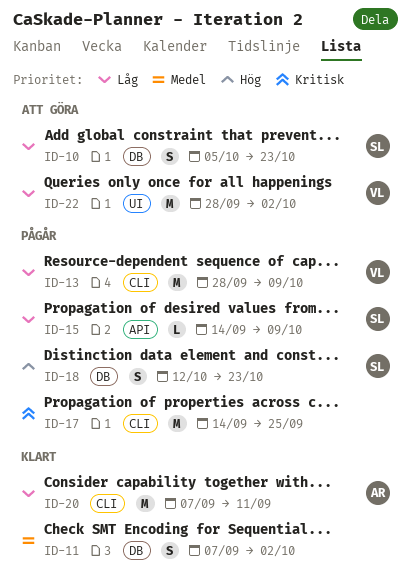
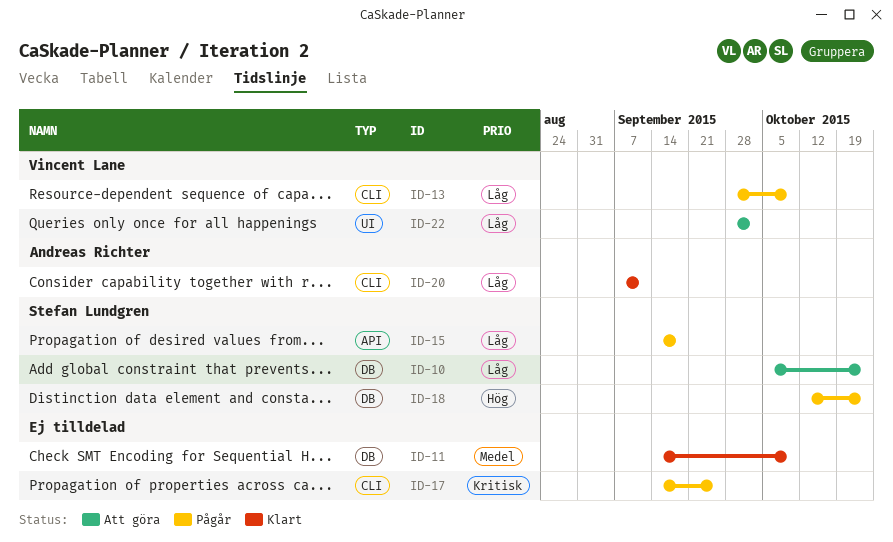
ID-11, start: Sep 7 -> Sep 14
ID-11, due: Oct 2 -> Oct 9
ID-15, due: Oct 9 -> Sep 18

